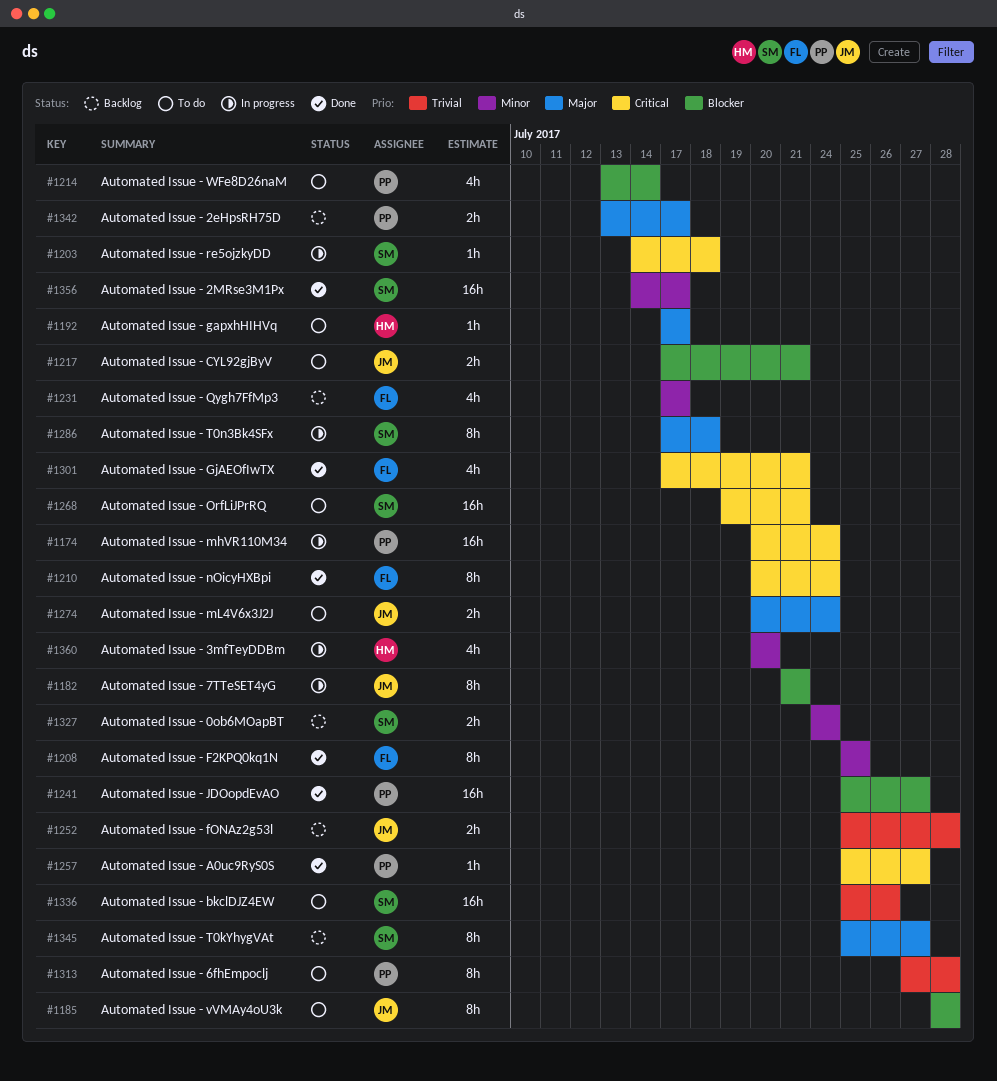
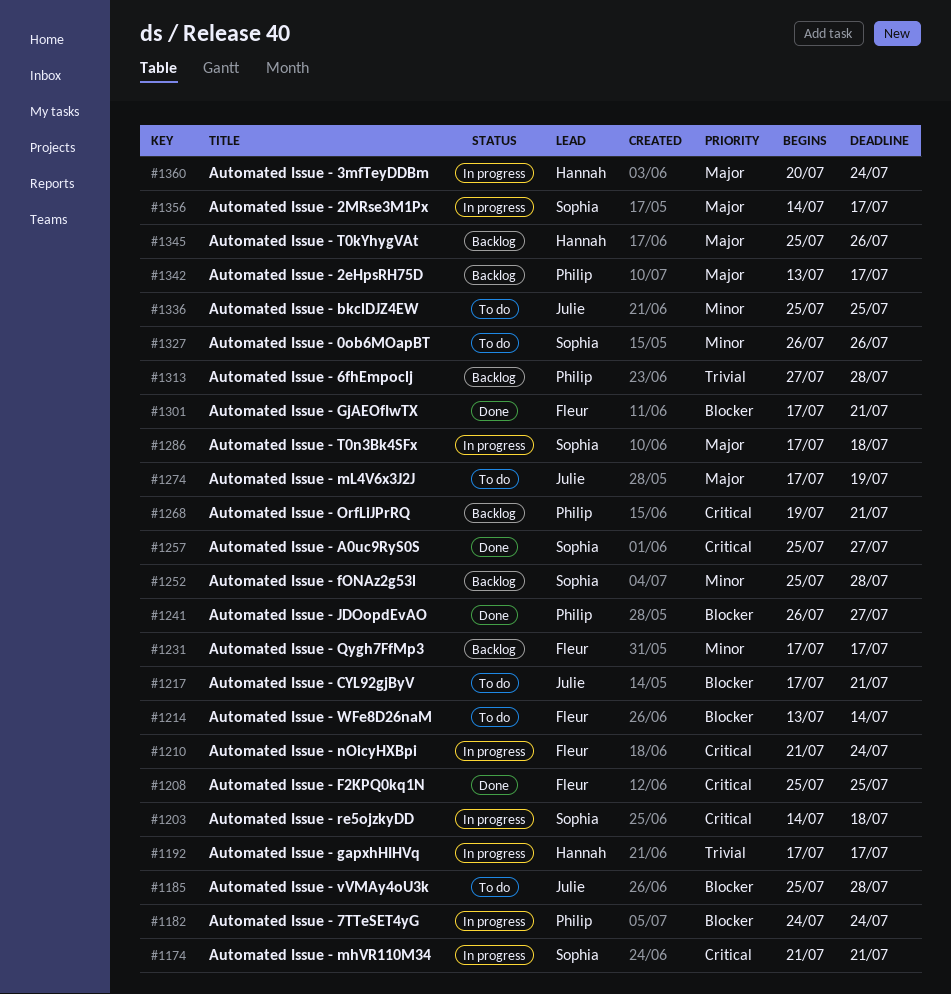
#1174, owner: Philip -> Sophia
#1174, start: Jul 20 -> Jul 21
#1174, due: Jul 24 -> Jul 21
#1182, owner: Julie -> Philip
#1182, start: Jul 21 -> Jul 24
#1182, due: Jul 21 -> Jul 24
#1185, start: Jul 28 -> Jul 25
#1192, status: To do -> In progress
#1192, priority: Major -> Trivial
#1208, priority: Minor -> Critical
#1210, status: Done -> In progress
#1210, start: Jul 20 -> Jul 21
#1214, owner: Philip -> Fleur
#1241, start: Jul 25 -> Jul 26
#1252, owner: Julie -> Sophia
#1252, priority: Trivial -> Minor
#1257, owner: Philip -> Sophia
#1268, status: To do -> Backlog
#1268, owner: Sophia -> Philip
#1274, start: Jul 20 -> Jul 17
#1274, due: Jul 24 -> Jul 19
#1301, priority: Critical -> Blocker
#1313, status: To do -> Backlog
#1327, status: Backlog -> To do
#1327, start: Jul 24 -> Jul 26
#1327, due: Jul 24 -> Jul 26
#1336, owner: Sophia -> Julie
#1336, priority: Trivial -> Minor
#1336, due: Jul 26 -> Jul 25
#1345, owner: Sophia -> Hannah
#1345, due: Jul 27 -> Jul 26
#1356, status: Done -> In progress
#1356, priority: Minor -> Major
#1360, priority: Minor -> Major
#1360, due: Jul 20 -> Jul 24

